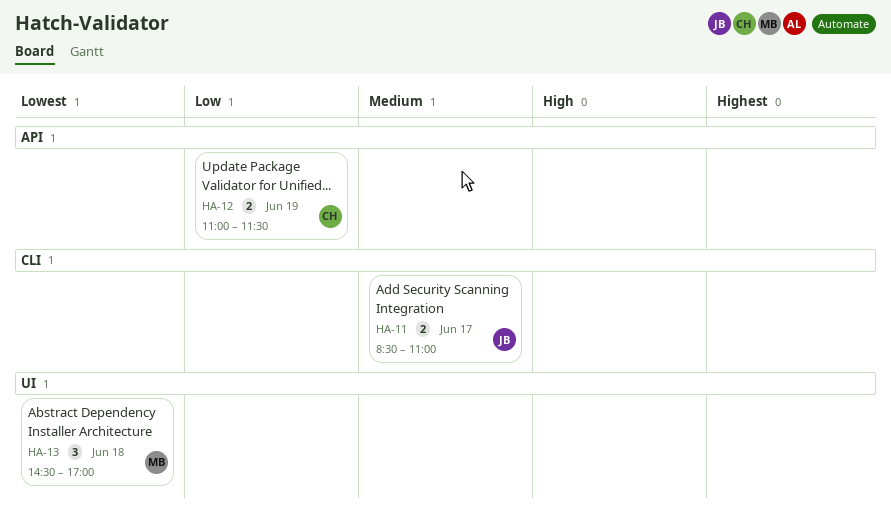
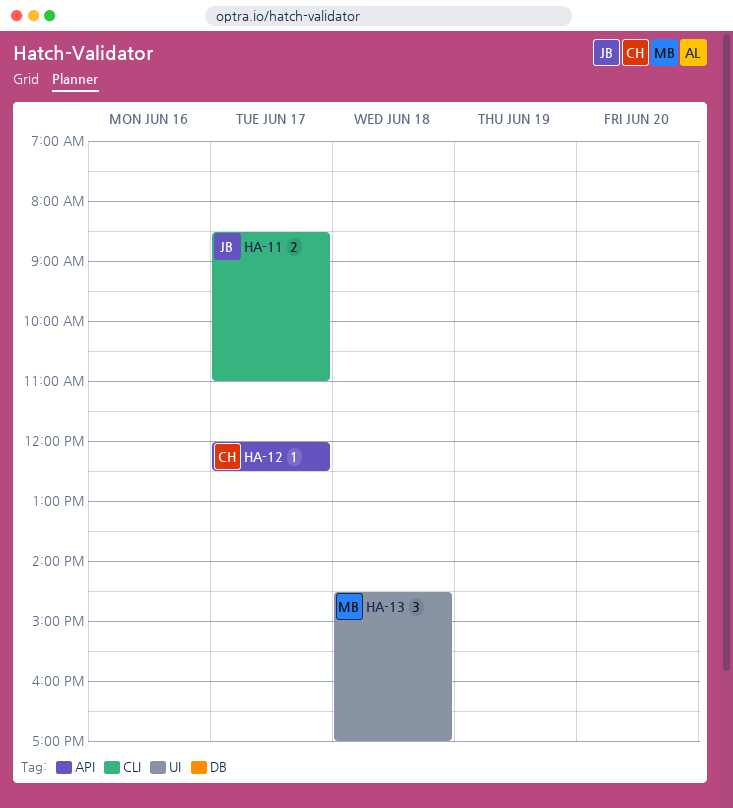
HA-12, estimate: 2 -> 1
HA-12, day: Jun 19 -> Jun 17
HA-12, begins: 11:00 -> 12:00
HA-12, ends: 11:30 -> 12:30

